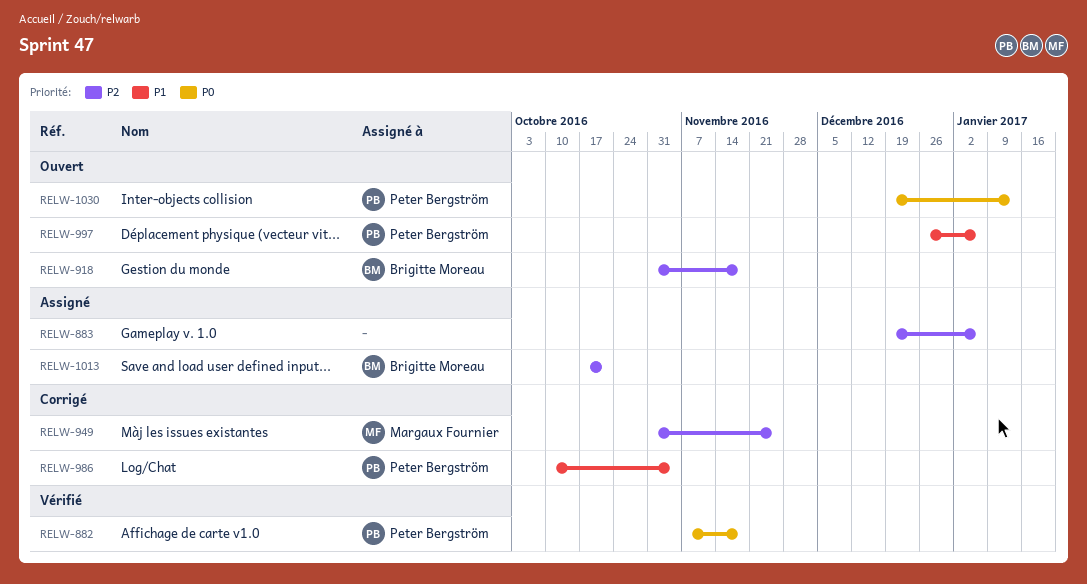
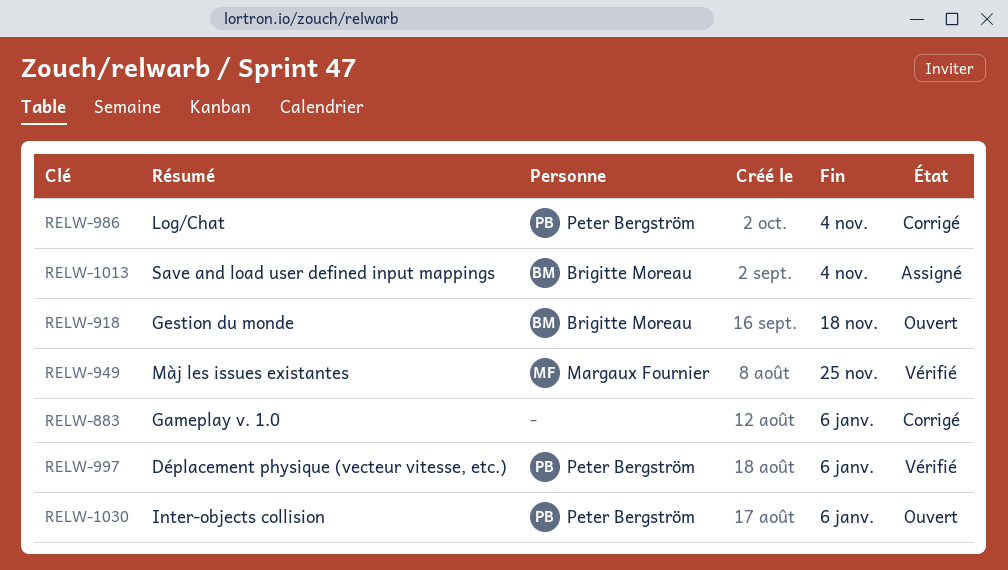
RELW-882: present -> none
RELW-883, status: Assigné -> Corrigé
RELW-949, status: Corrigé -> Vérifié
RELW-997, status: Ouvert -> Vérifié
RELW-1013, due: Oct 21 -> Nov 4
RELW-1030, due: Jan 13 -> Jan 6

